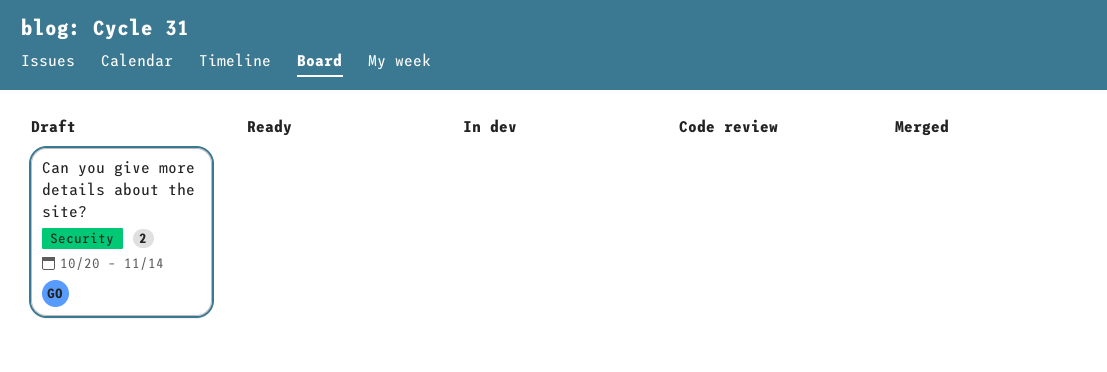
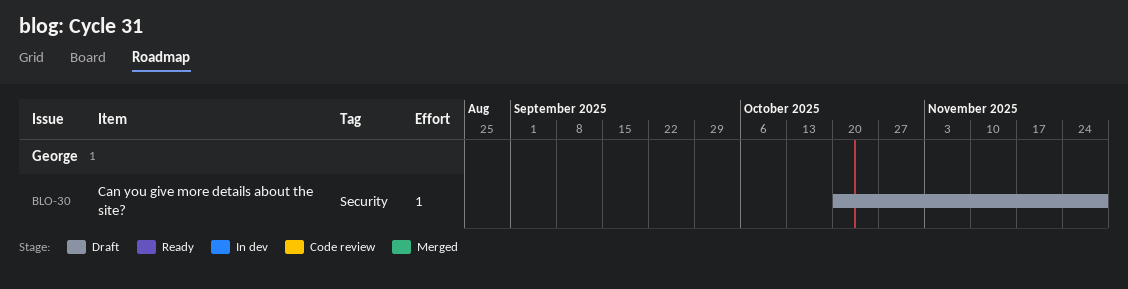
Can you give more details about the site?, estimate: 2 -> 1
Can you give more details about the site?, due: Nov 14 -> Nov 28

